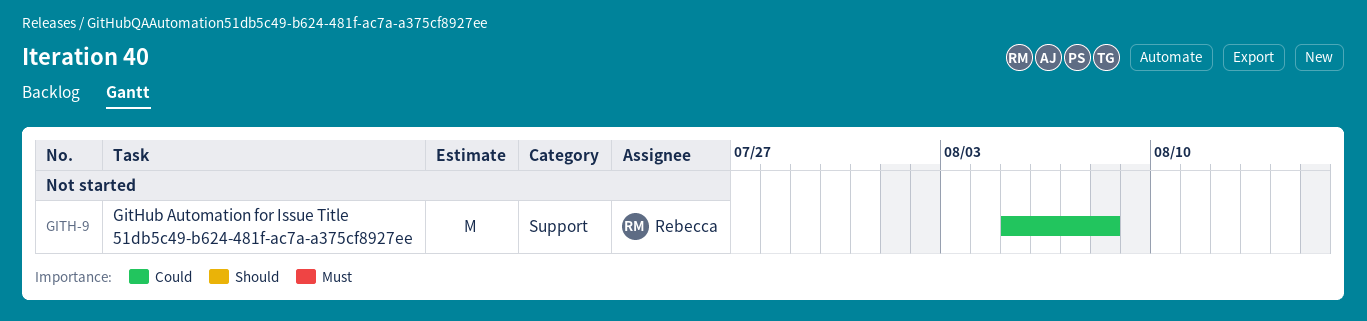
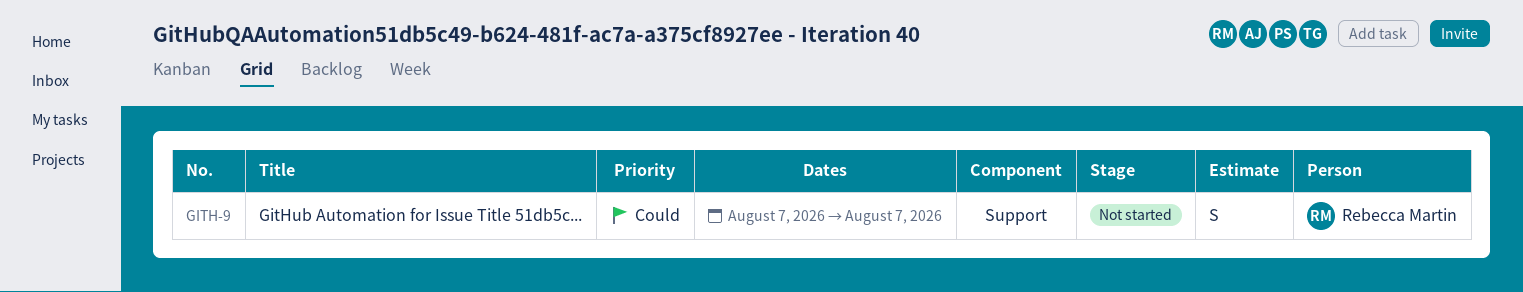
GITH-9, estimate: M -> S
GITH-9, start: Aug 5 -> Aug 7
GITH-9, due: Aug 8 -> Aug 7

